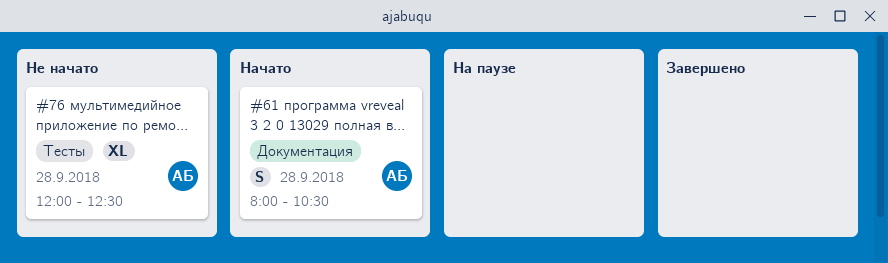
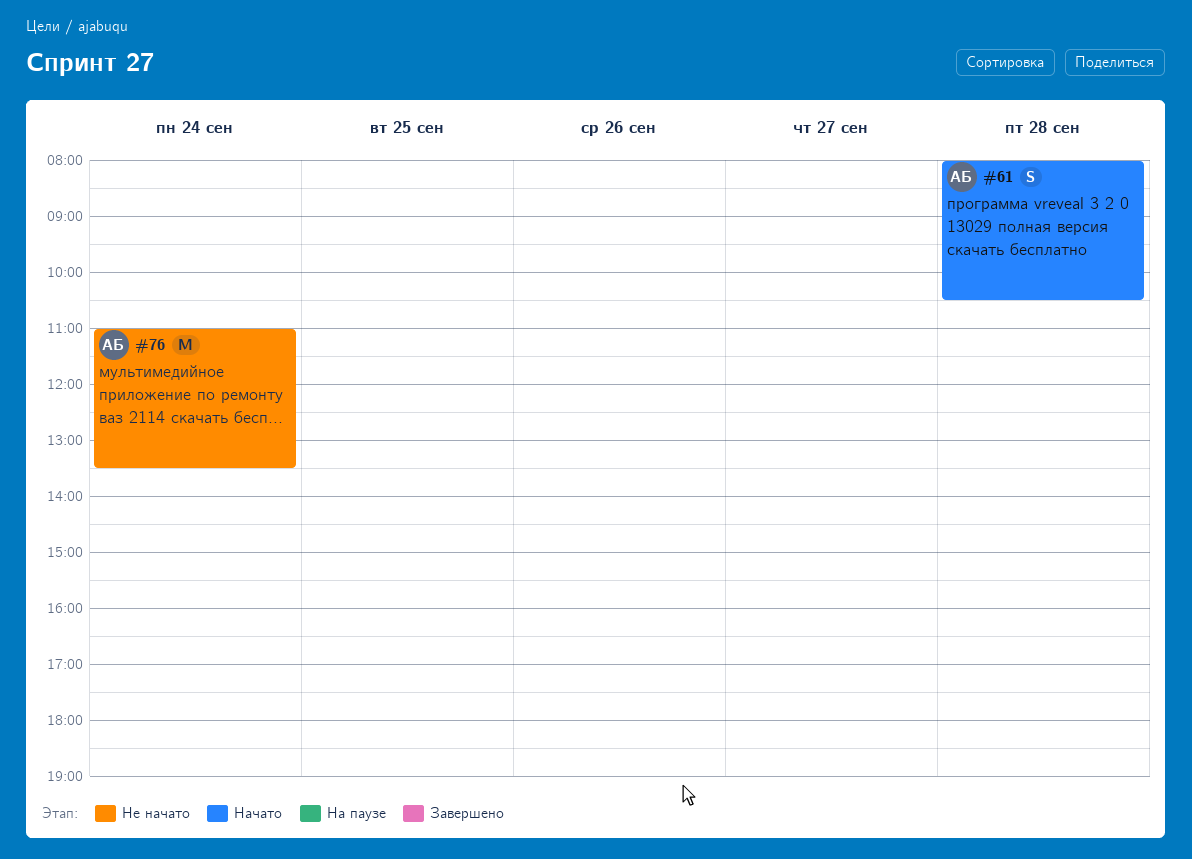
#76, estimate: XL -> M
#76, day: Sep 28 -> Sep 24
#76, begins: 12:00 -> 11:00
#76, ends: 12:30 -> 13:30

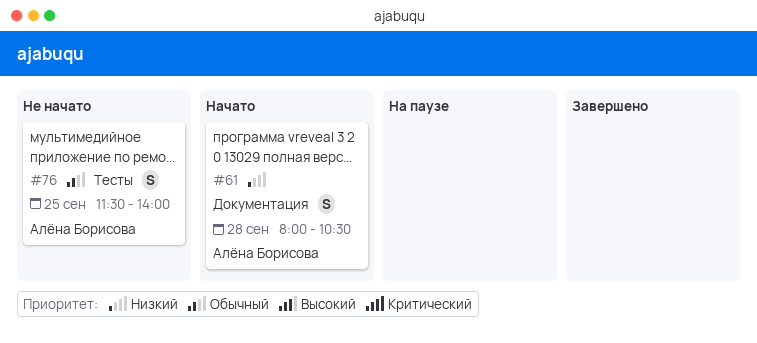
#76, estimate: M -> S
#76, day: Sep 24 -> Sep 25
#76, begins: 11:00 -> 11:30
#76, ends: 13:30 -> 14:00

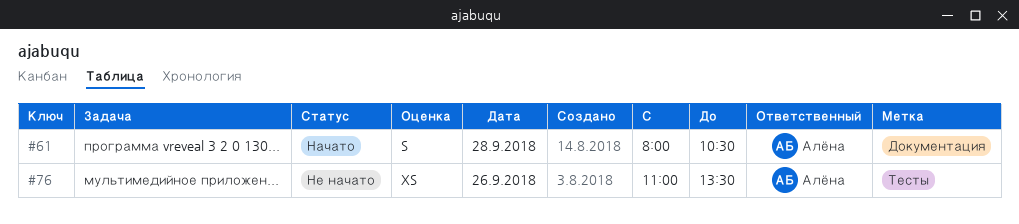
#76, estimate: S -> XS
#76, day: Sep 25 -> Sep 26
#76, begins: 11:30 -> 11:00
#76, ends: 14:00 -> 13:30

